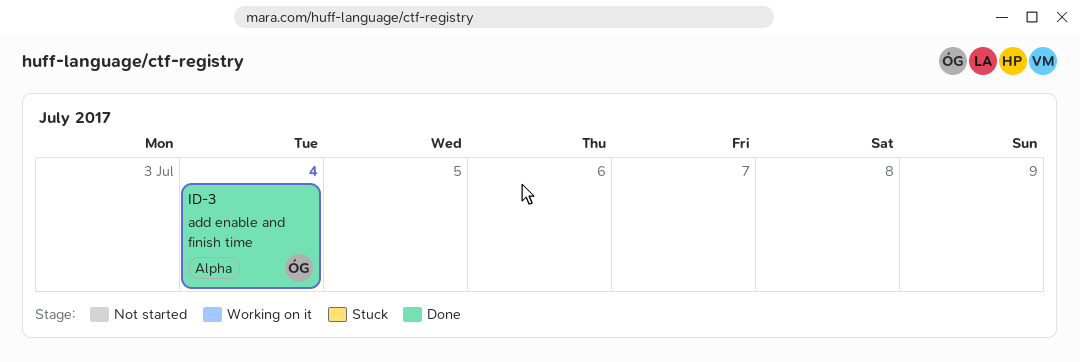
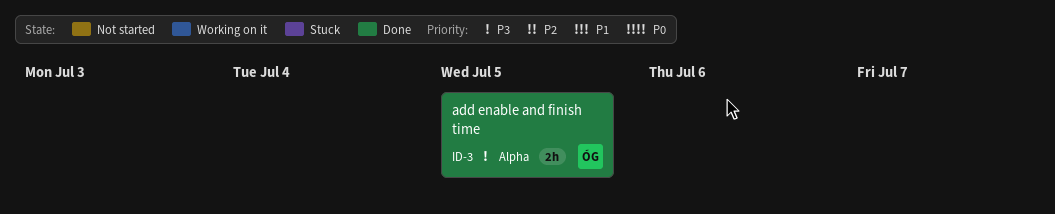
ID-3, due: Jul 4 -> Jul 5

